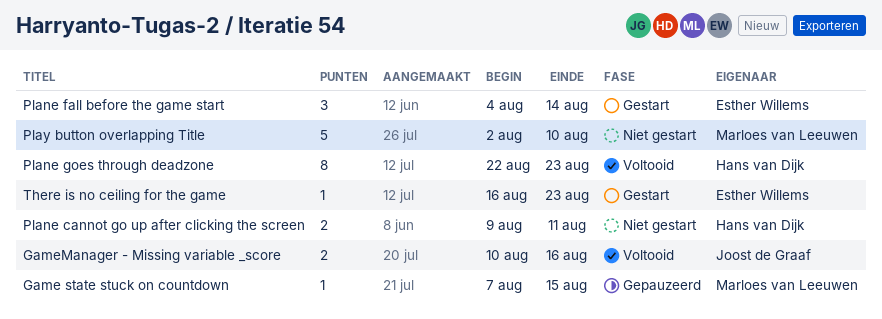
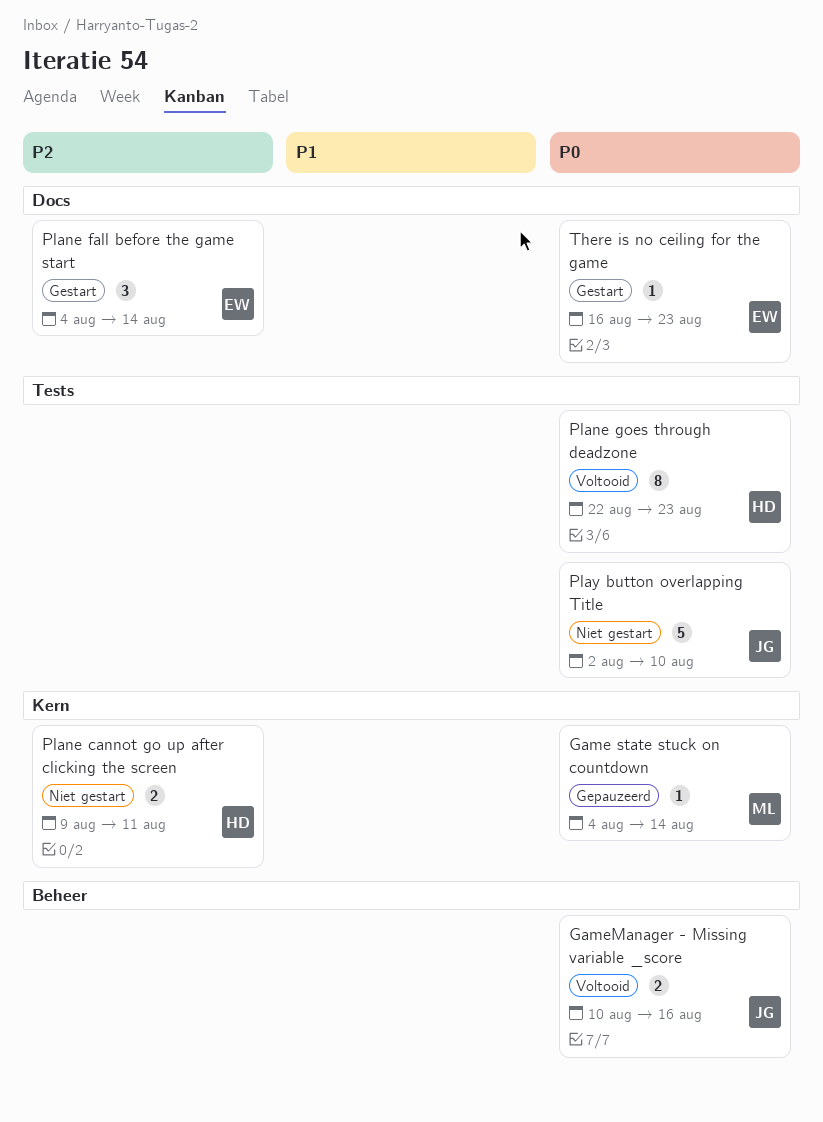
Game state stuck on countdown, start: Aug 7 -> Aug 4
Game state stuck on countdown, due: Aug 15 -> Aug 14
Play button overlapping Title, owner: Marloes van Leeuwen -> Joost de Graaf

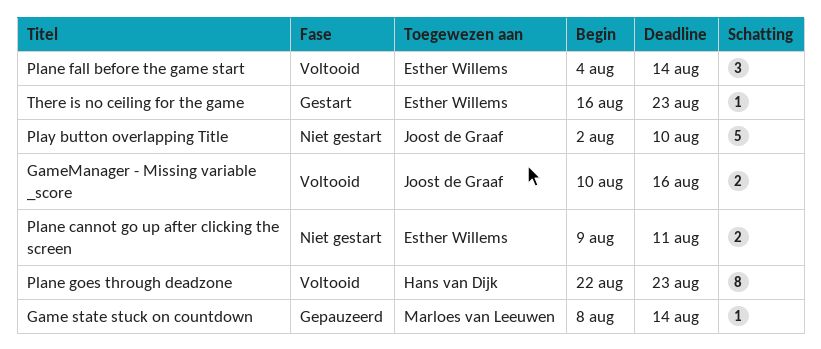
Game state stuck on countdown, start: Aug 4 -> Aug 8
Plane cannot go up after clicking the screen, owner: Hans van Dijk -> Esther Willems
Plane fall before the game start, status: Gestart -> Voltooid

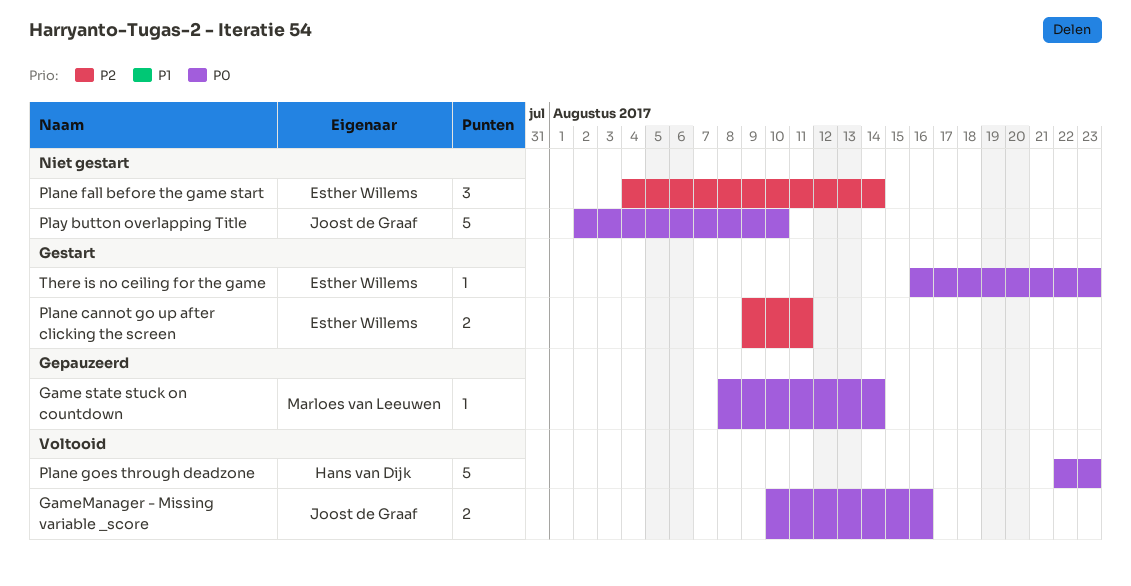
Plane cannot go up after clicking the screen, status: Niet gestart -> Gestart
Plane fall before the game start, status: Voltooid -> Niet gestart
Plane goes through deadzone, estimate: 8 -> 5

